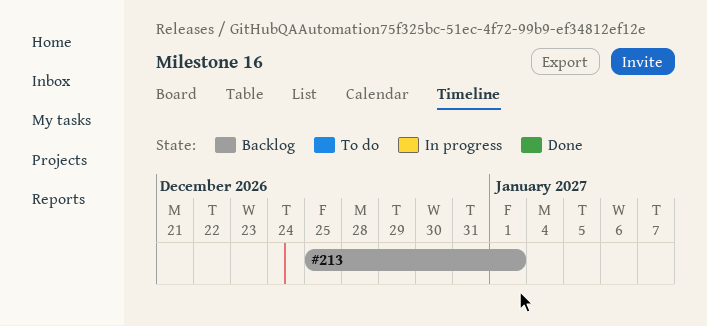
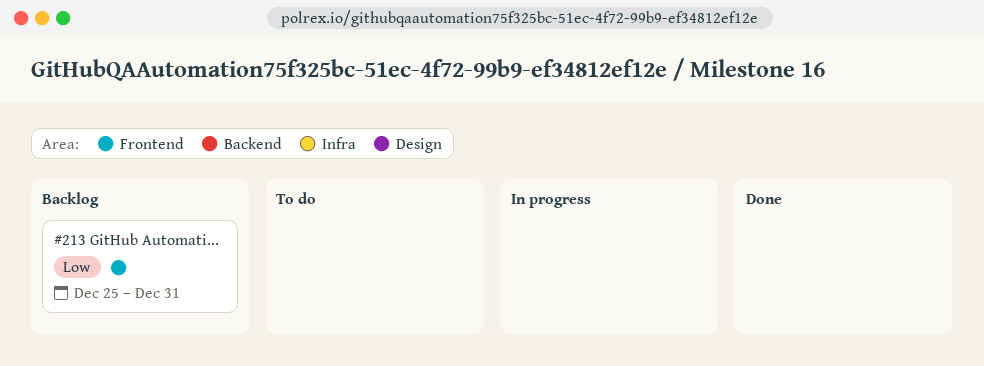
#213, due: Jan 1 -> Dec 31

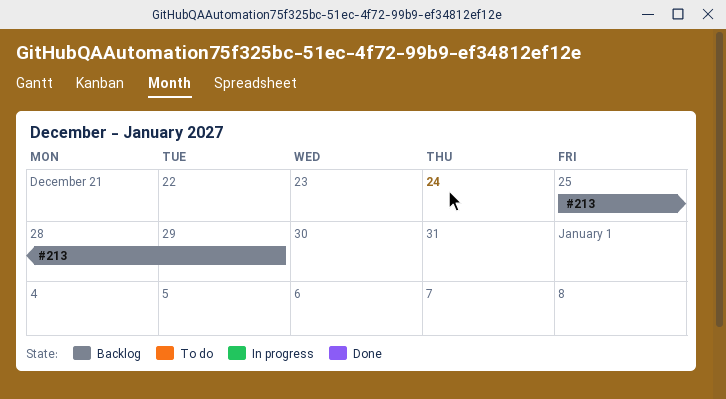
#213, due: Dec 31 -> Dec 29

